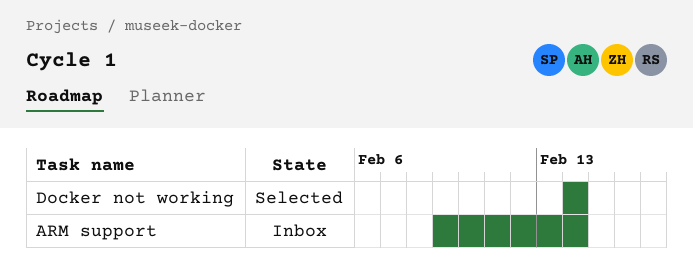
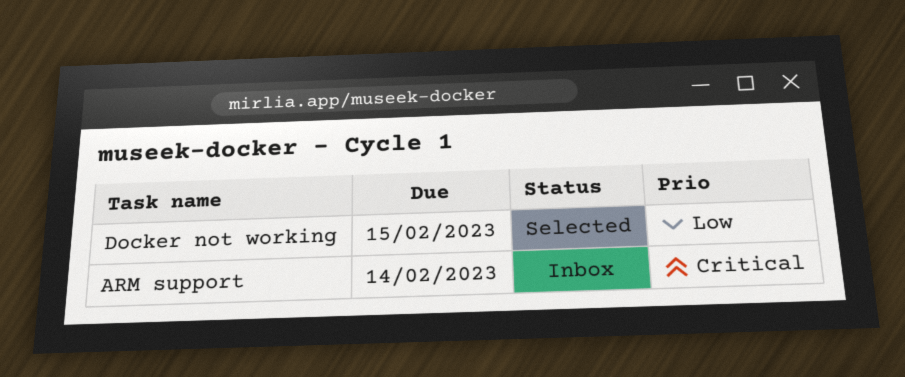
Docker not working, due: Feb 14 -> Feb 15

